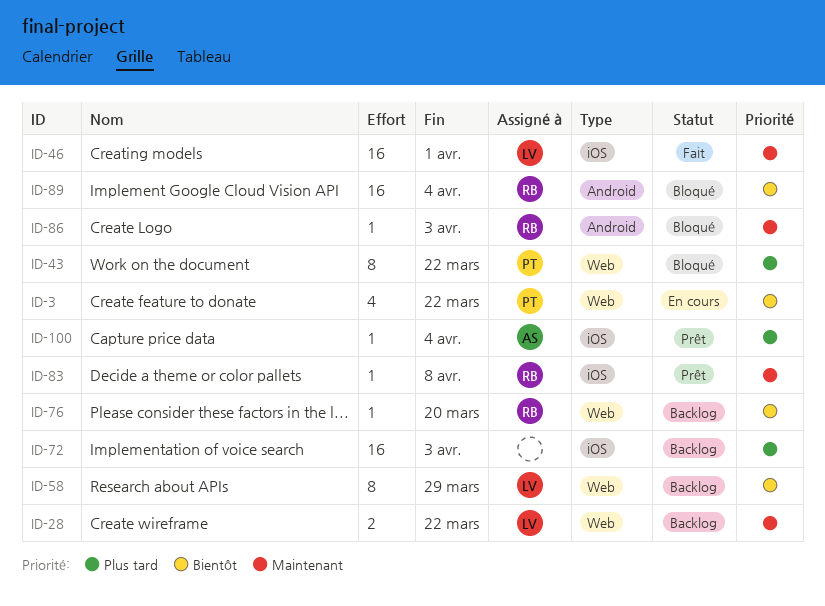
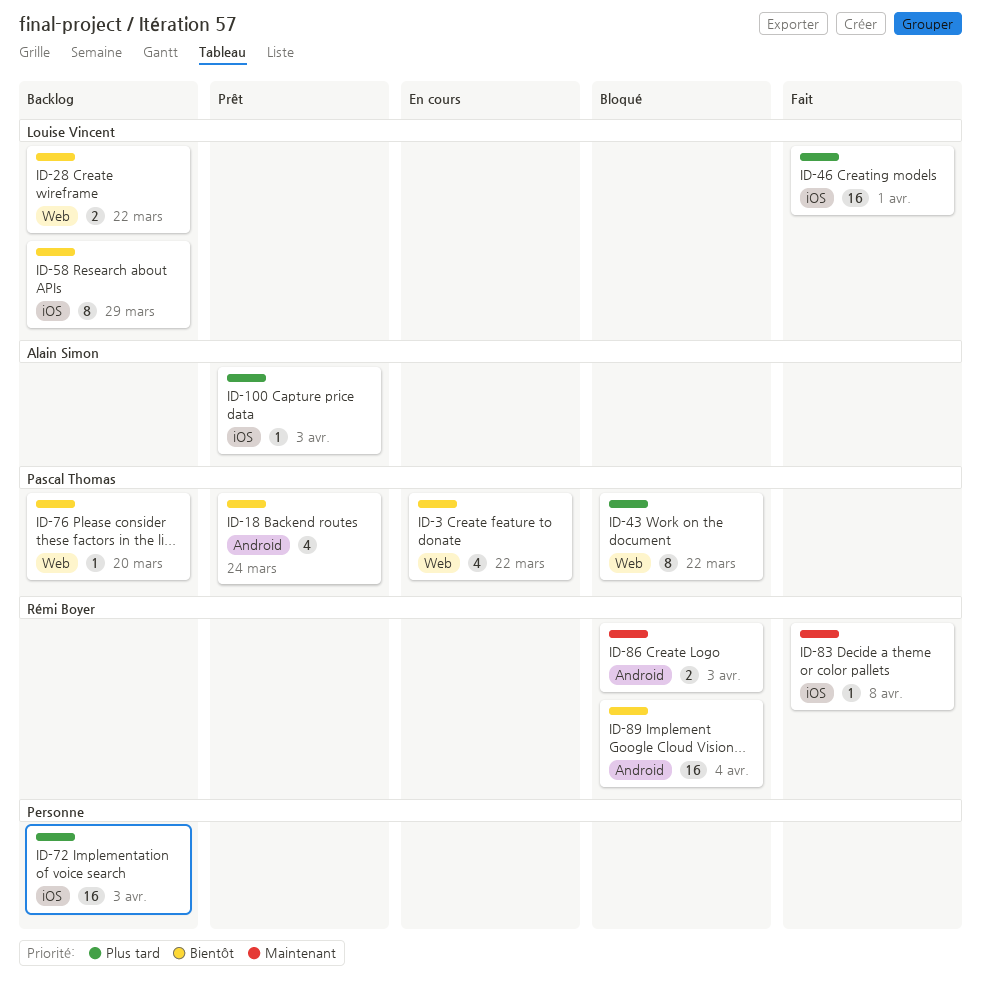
ID-18: none -> present
ID-28, priority: Maintenant -> Bientôt
ID-46, priority: Maintenant -> Plus tard
ID-58, label: Web -> iOS
ID-76, owner: Rémi Boyer -> Pascal Thomas
ID-83, status: Prêt -> Fait
ID-86, estimate: 1 -> 2
ID-100, due: Apr 4 -> Apr 3

